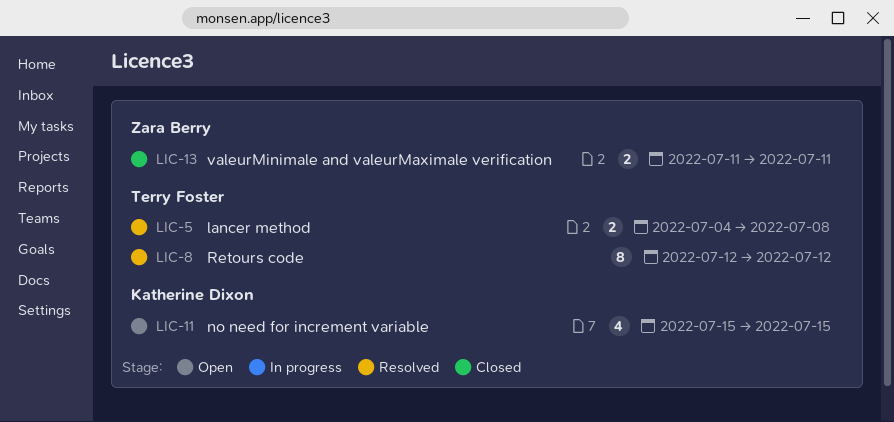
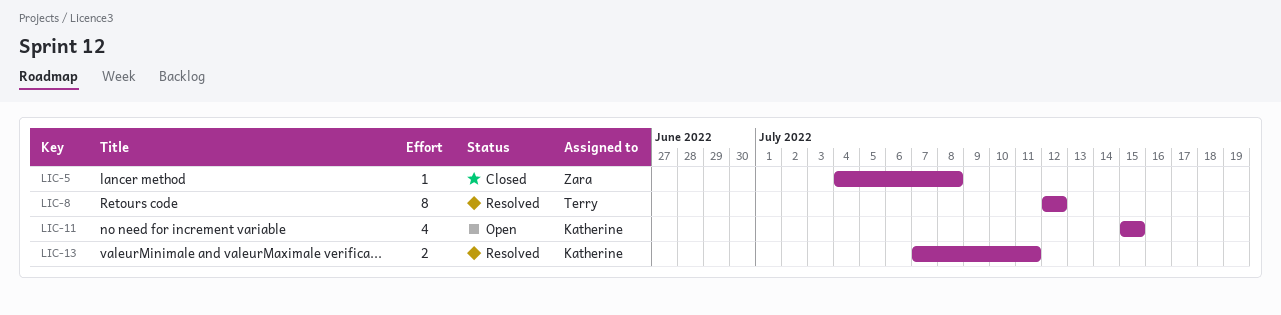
LIC-5, status: Resolved -> Closed
LIC-5, owner: Terry Foster -> Zara Berry
LIC-5, estimate: 2 -> 1
LIC-13, status: Closed -> Resolved
LIC-13, owner: Zara Berry -> Katherine Dixon
LIC-13, start: Jul 11 -> Jul 7

